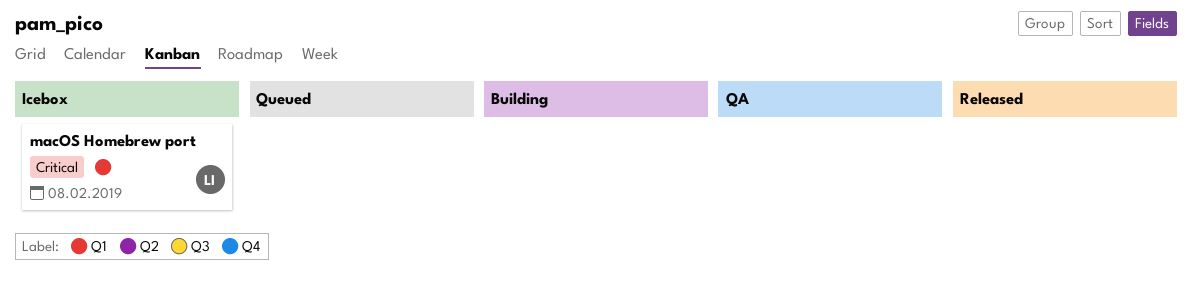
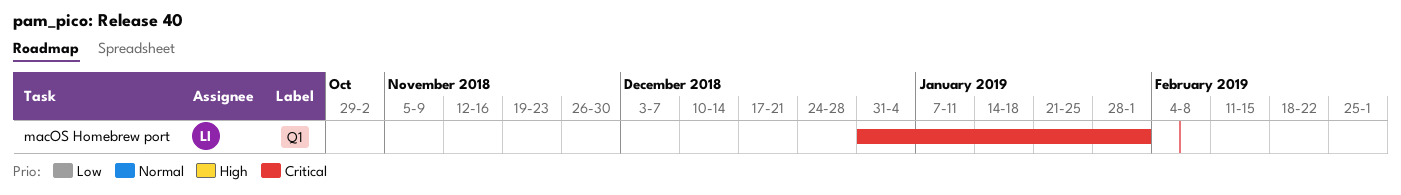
macOS Homebrew port, due: Feb 8 -> Feb 1

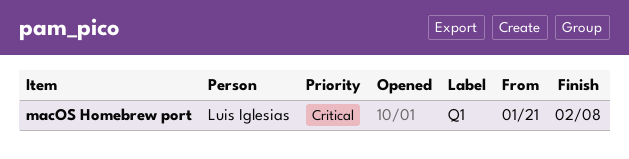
macOS Homebrew port, start: Dec 31 -> Jan 21
macOS Homebrew port, due: Feb 1 -> Feb 8

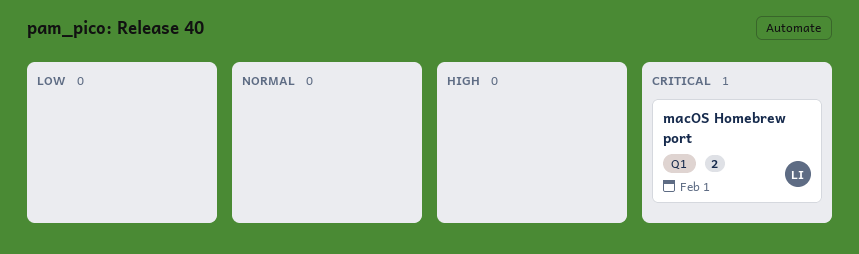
macOS Homebrew port, due: Feb 8 -> Feb 1

